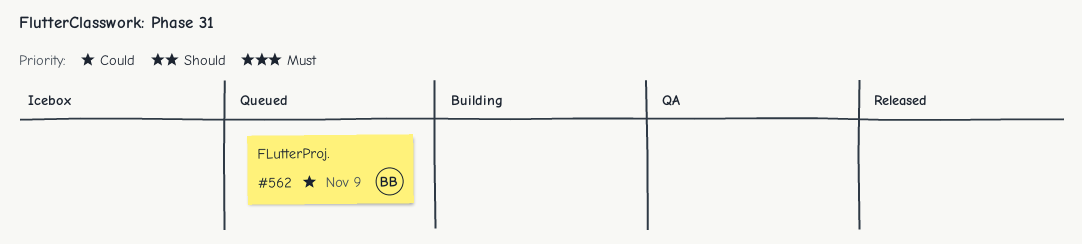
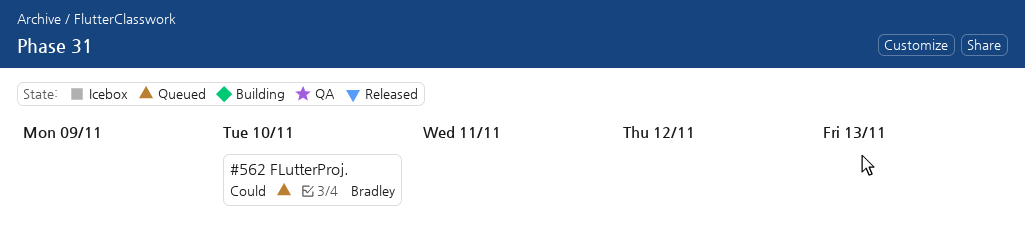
#562, due: Nov 9 -> Nov 10

